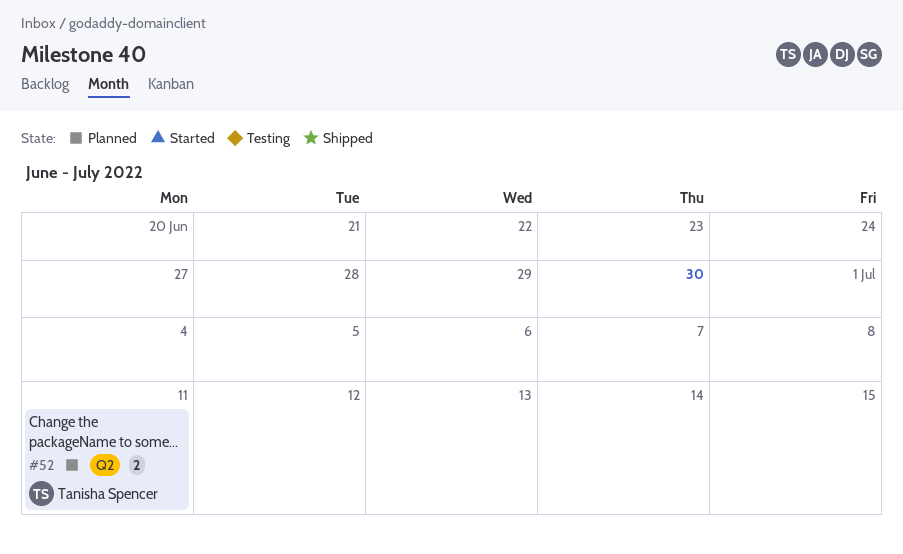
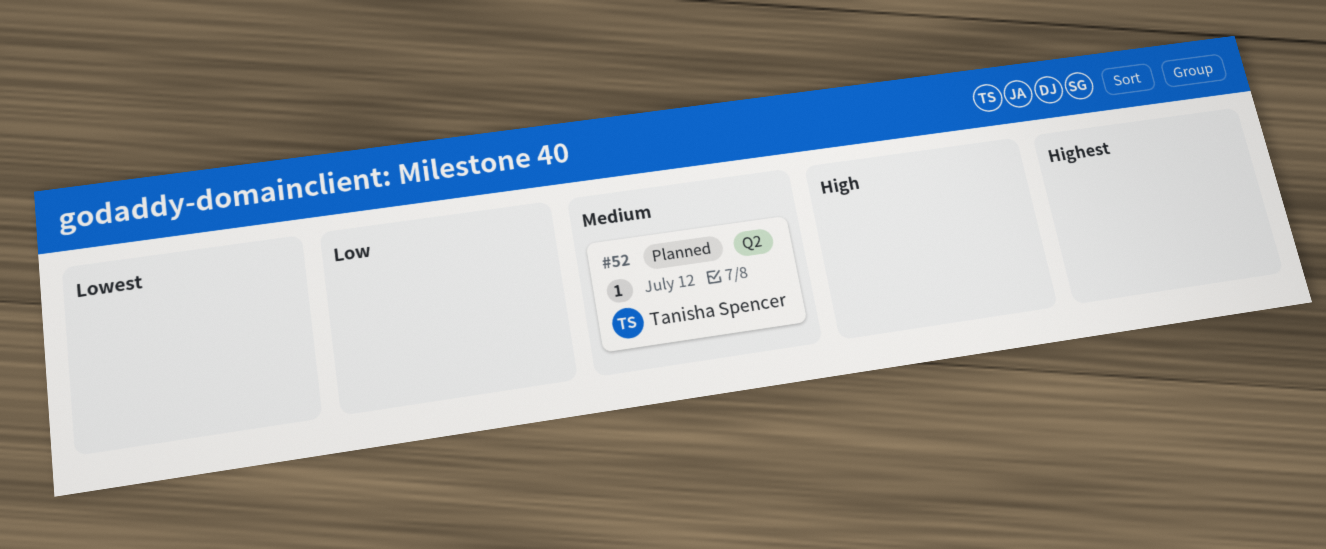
#52, estimate: 2 -> 1
#52, due: Jul 11 -> Jul 12

